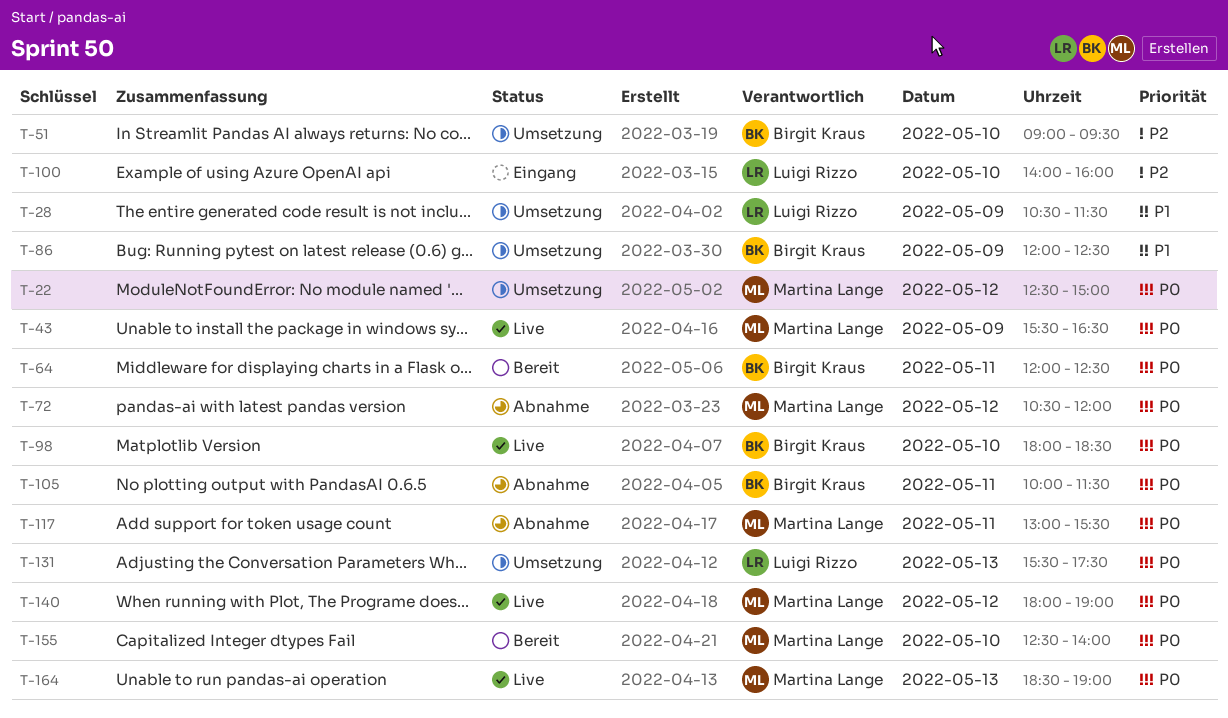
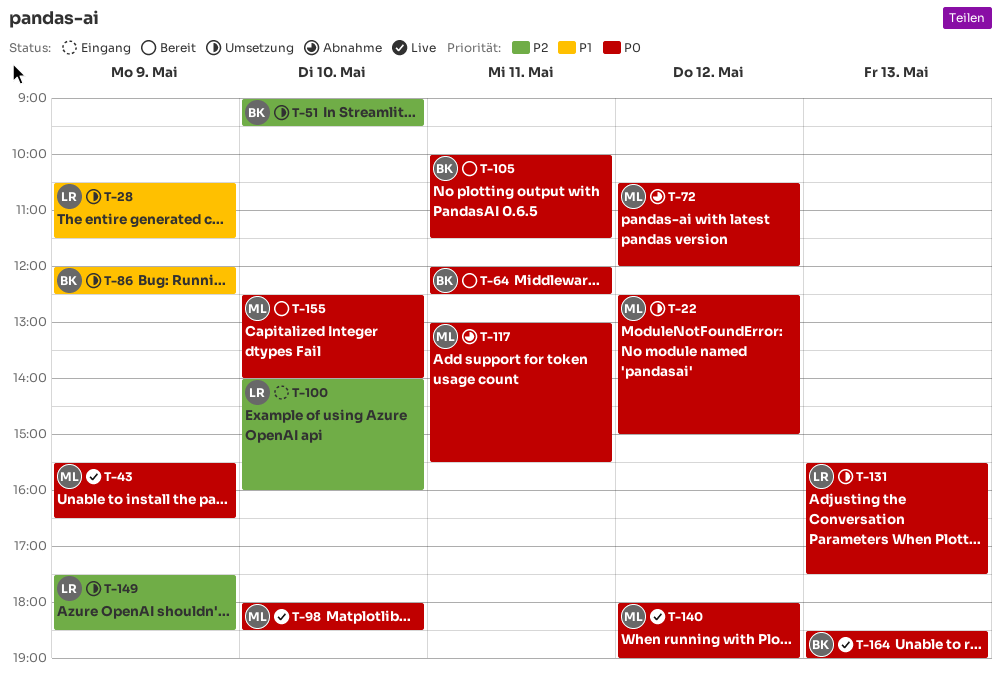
T-98, owner: Birgit Kraus -> Martina Lange
T-105, status: Abnahme -> Bereit
T-149: none -> present
T-164, owner: Martina Lange -> Birgit Kraus

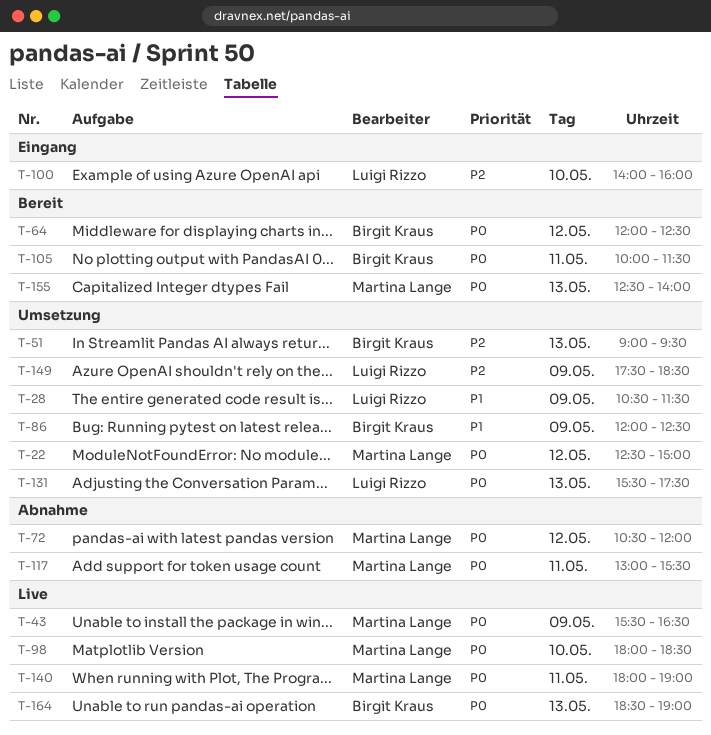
T-51, day: May 10 -> May 13
T-64, day: May 11 -> May 12
T-140, day: May 12 -> May 11
T-155, day: May 10 -> May 13

